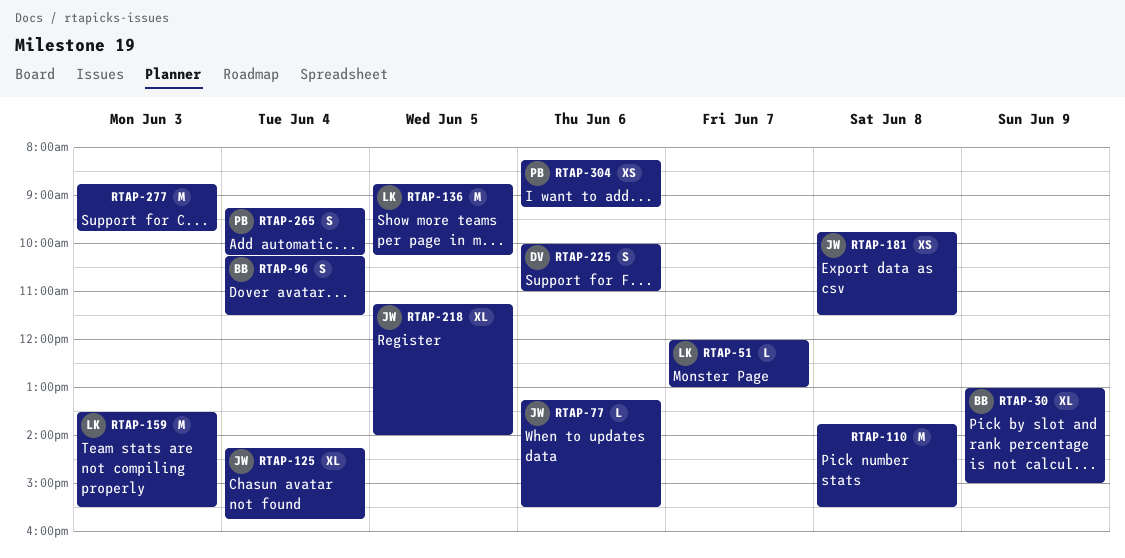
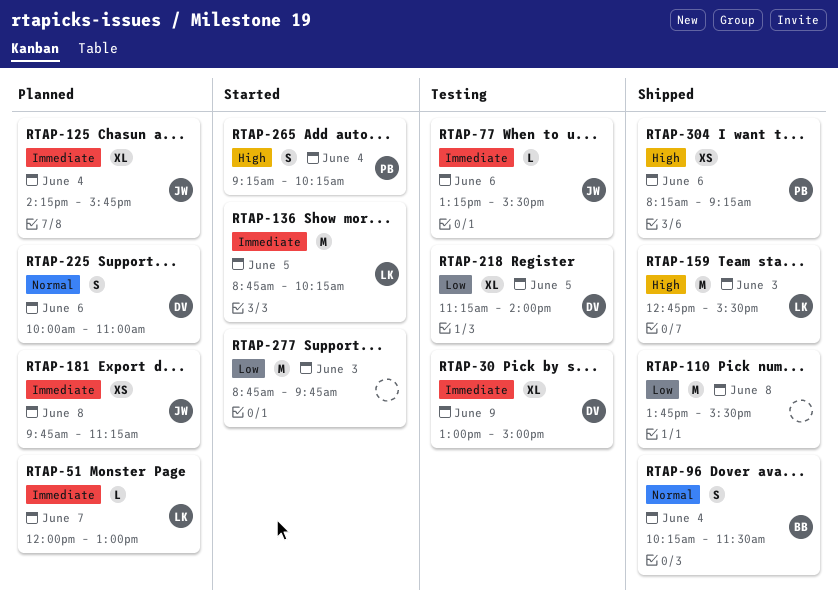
RTAP-30, owner: BB -> DV
RTAP-159, begins: 13:30 -> 12:45
RTAP-181, ends: 11:30 -> 11:15
RTAP-218, owner: JW -> DV

